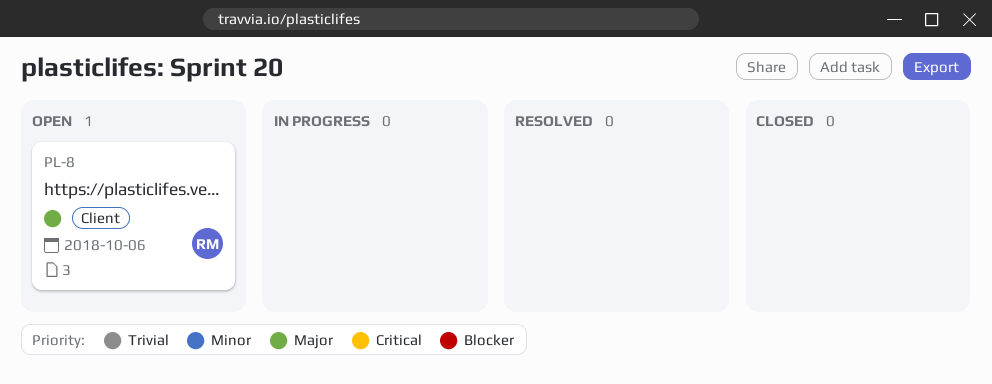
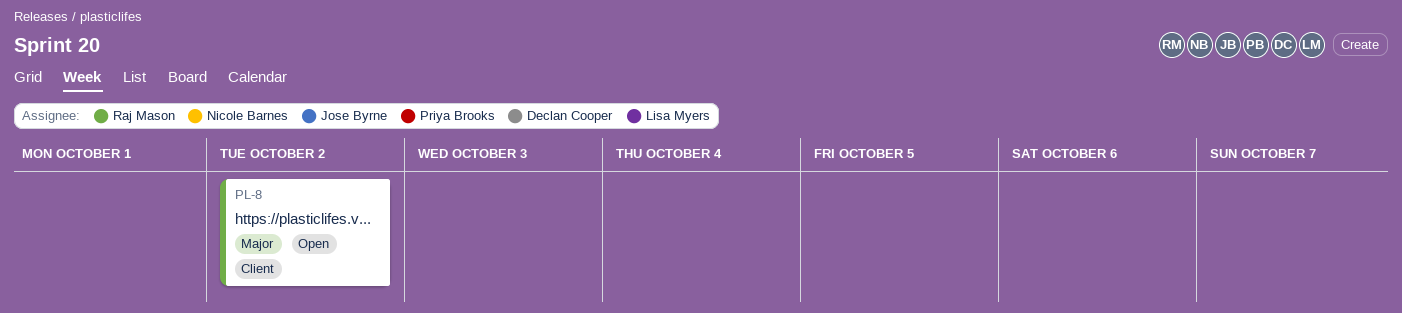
PL-8, due: Oct 6 -> Oct 2

